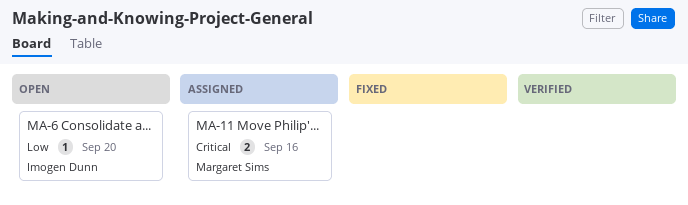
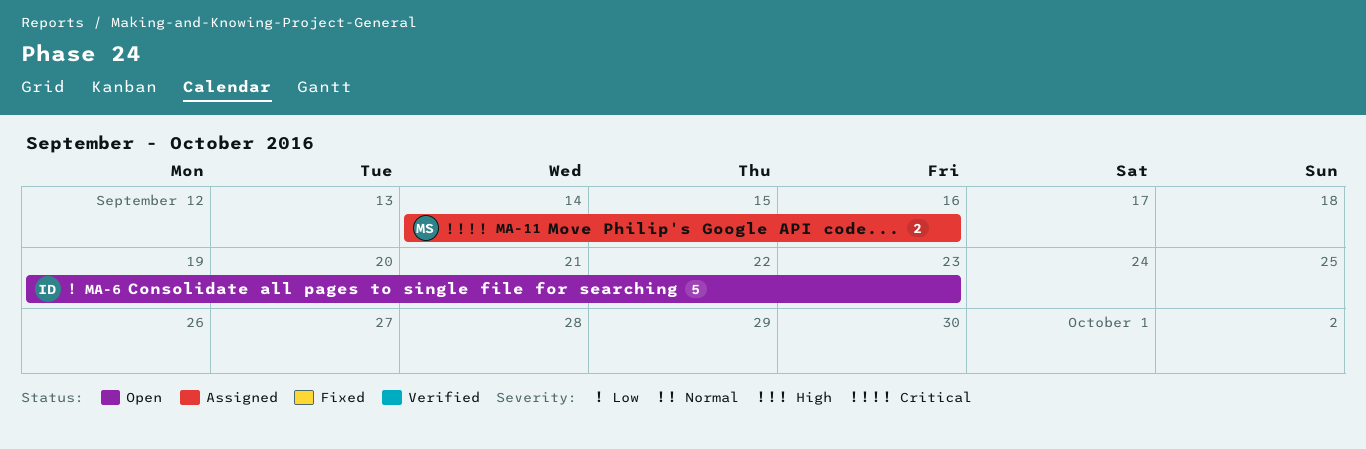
MA-6, estimate: 1 -> 5
MA-6, due: Sep 20 -> Sep 23

